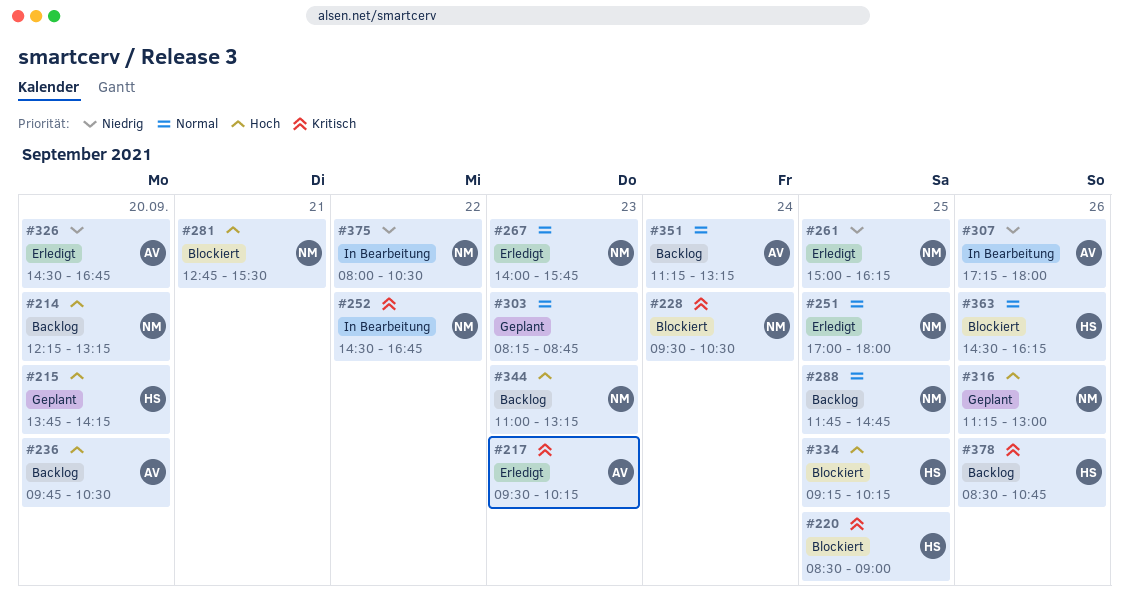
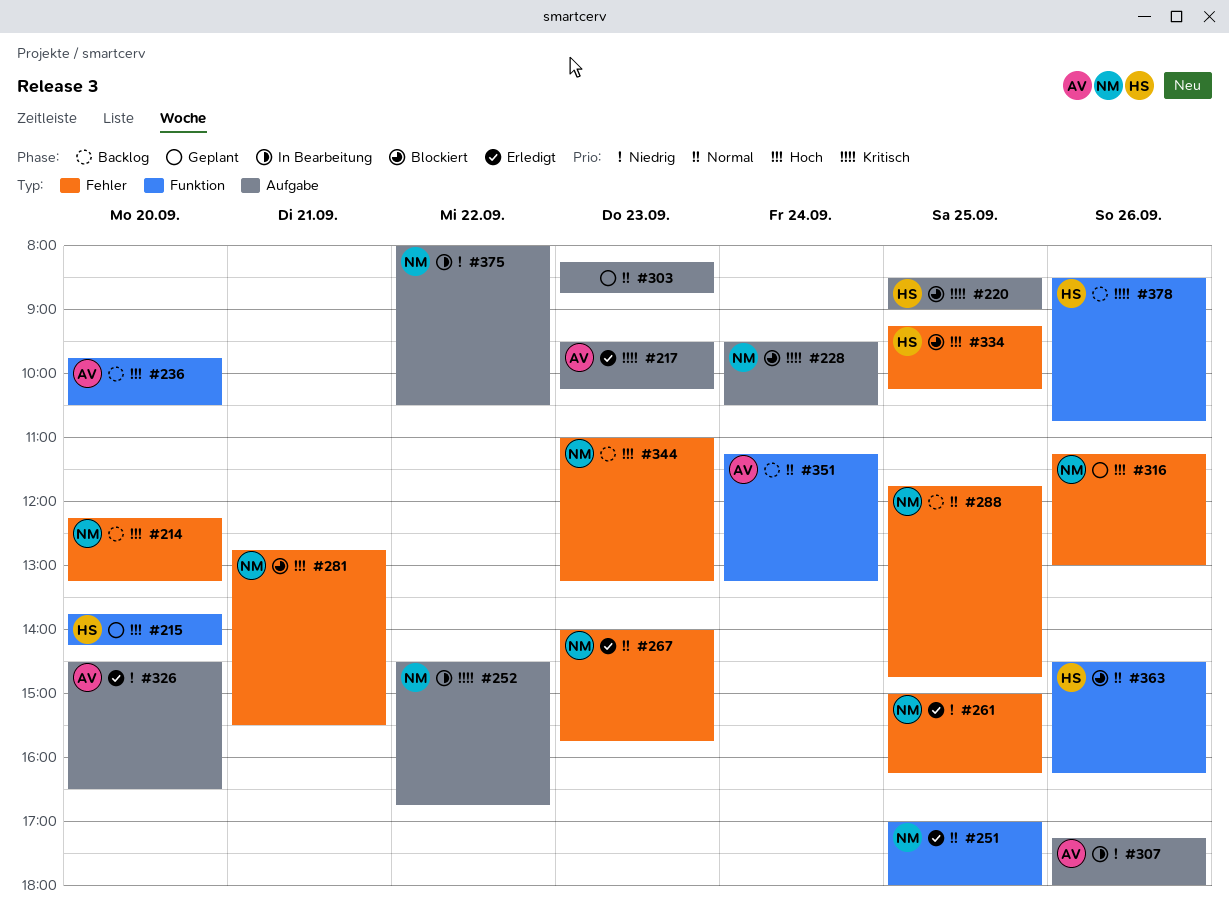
#326, ends: 16:45 -> 16:30

